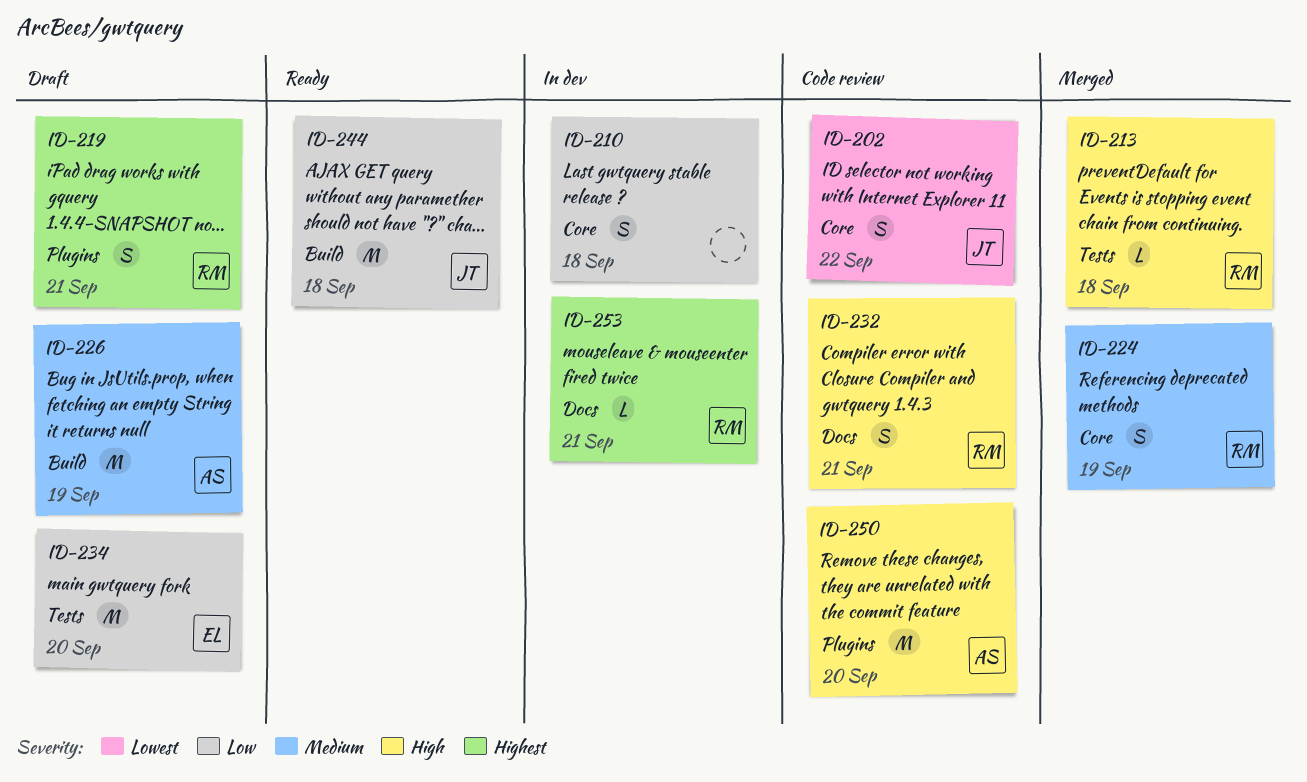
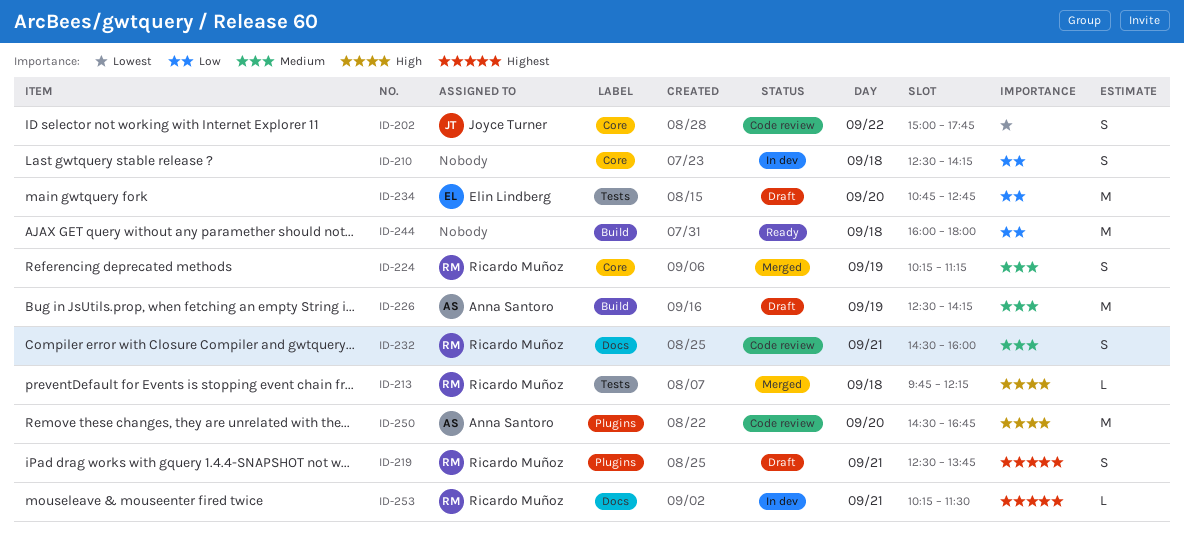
ID-232, priority: High -> Medium
ID-244, owner: Joyce Turner -> none

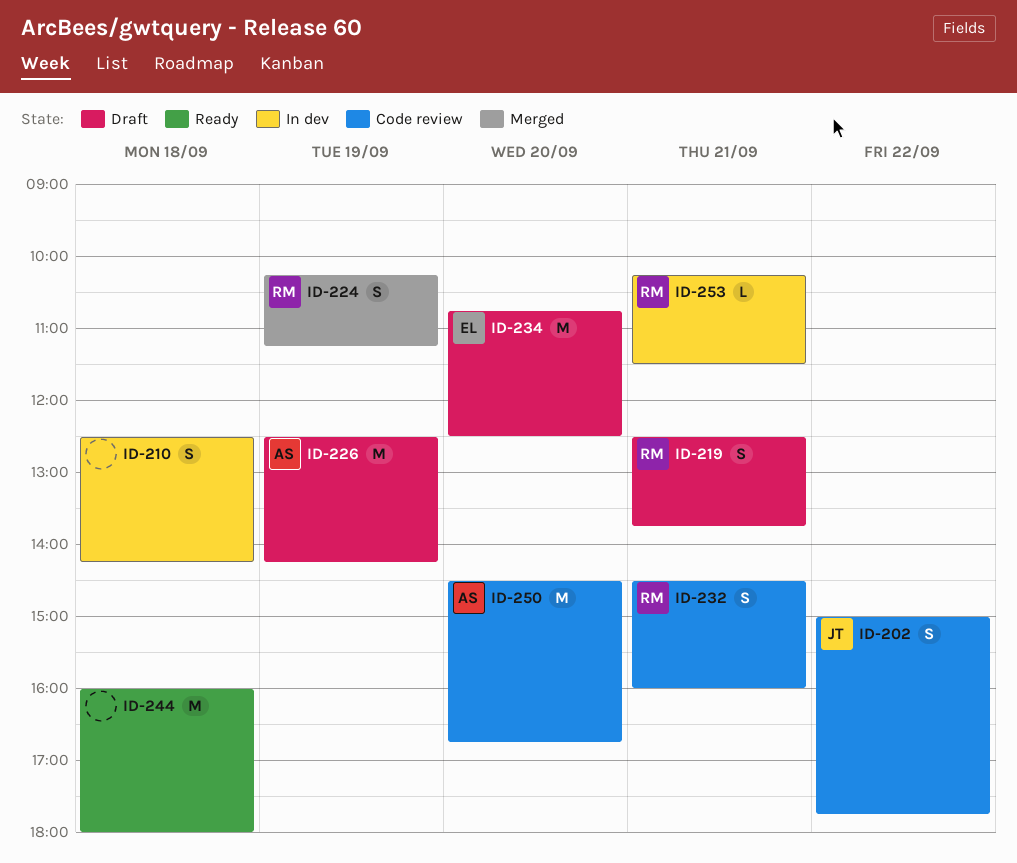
ID-213: present -> none
ID-234, ends: 12:45 -> 12:30

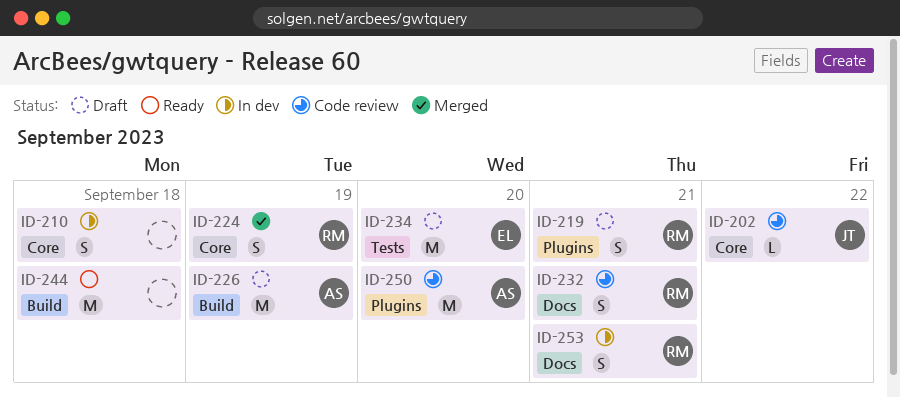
ID-202, estimate: S -> L
ID-253, estimate: L -> S

